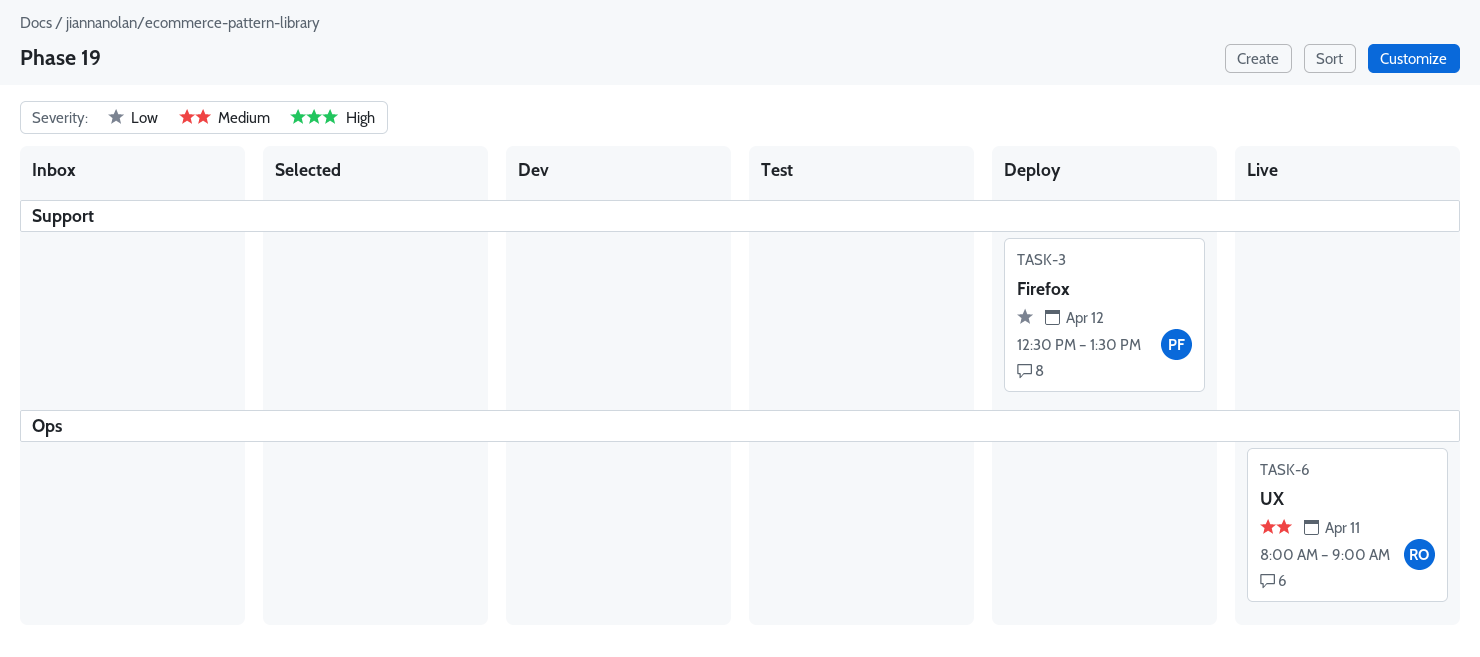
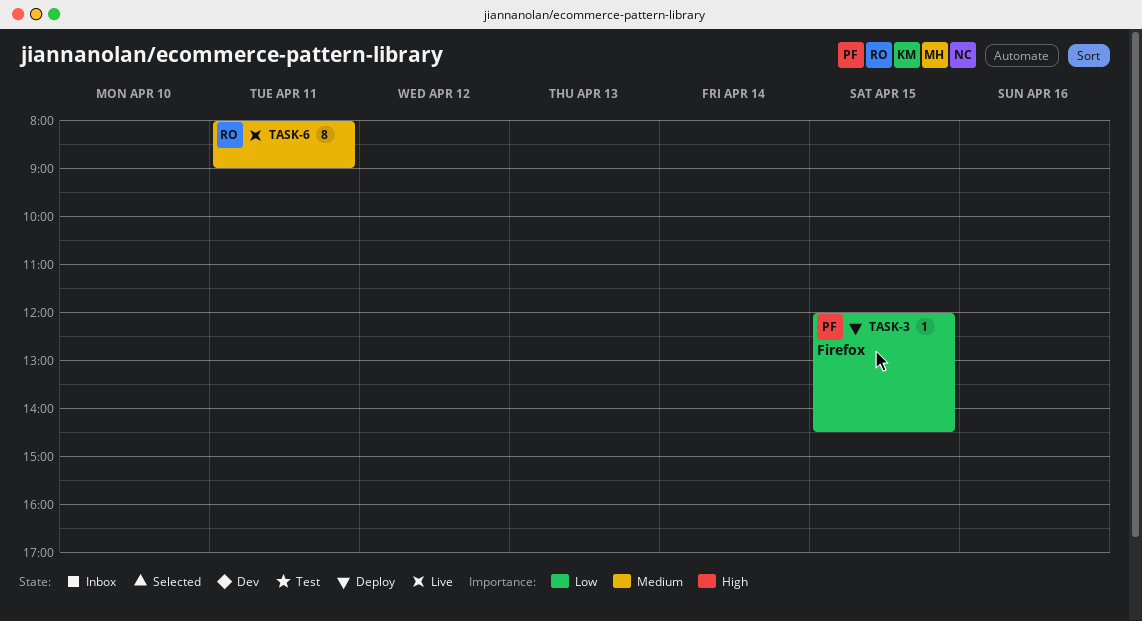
TASK-3, day: Apr 12 -> Apr 15
TASK-3, begins: 12:30 -> 12:00
TASK-3, ends: 13:30 -> 14:30

